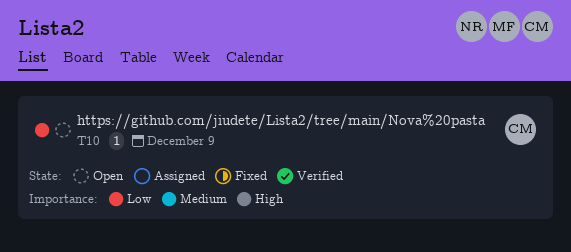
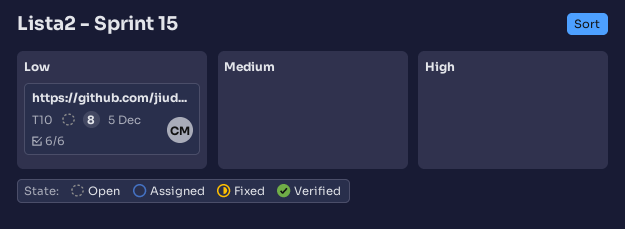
T10, estimate: 1 -> 8
T10, due: Dec 9 -> Dec 5

